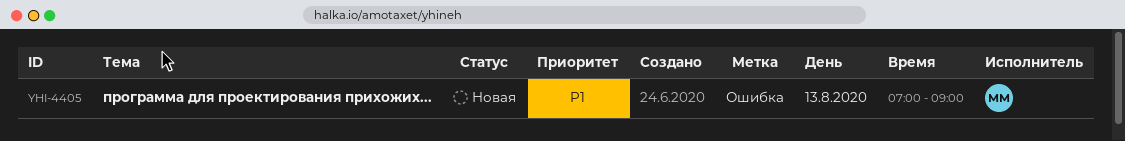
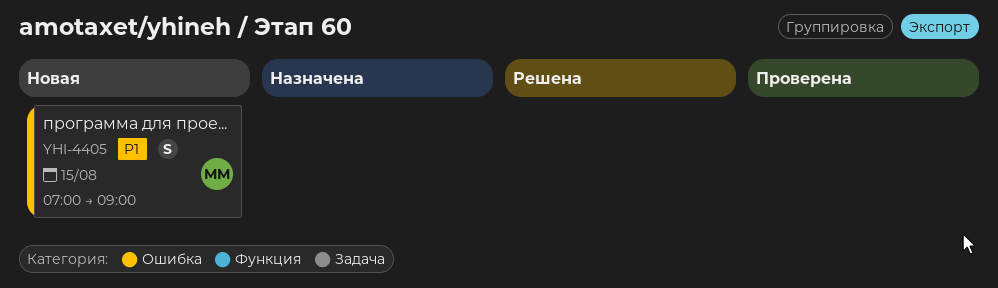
YHI-4405, day: Aug 13 -> Aug 15

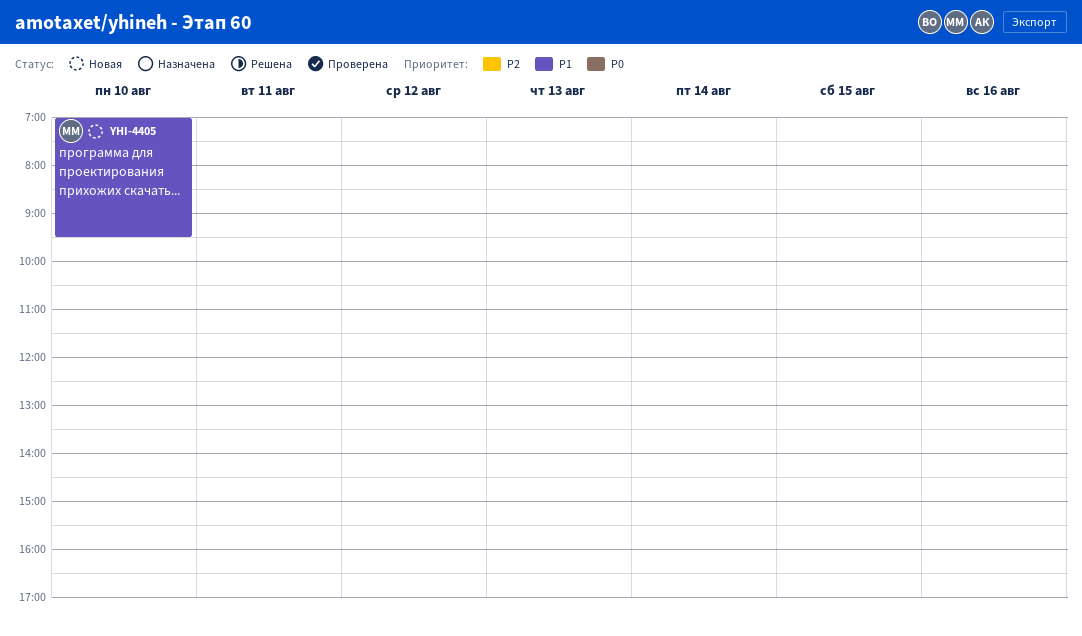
YHI-4405, day: Aug 15 -> Aug 10
YHI-4405, ends: 09:00 -> 09:30

